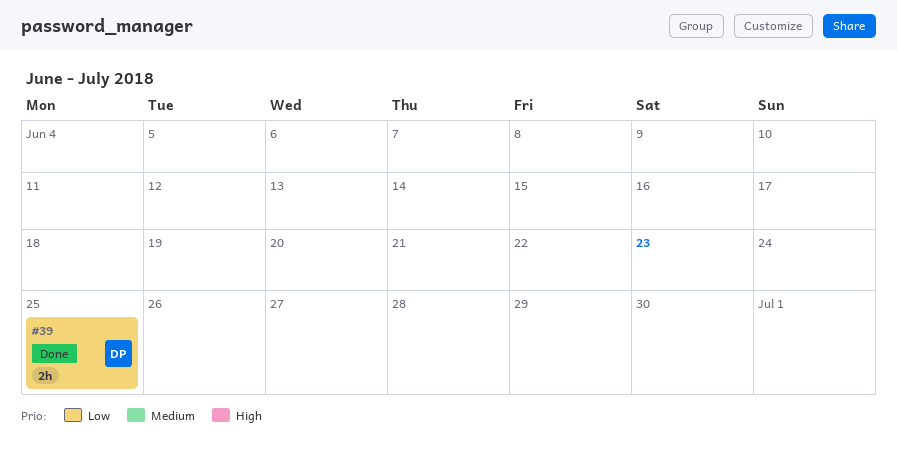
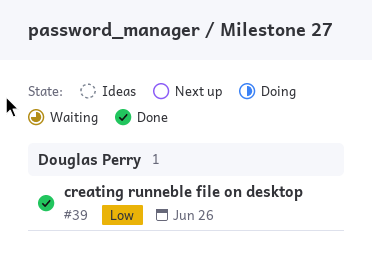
#39, due: Jun 25 -> Jun 26

